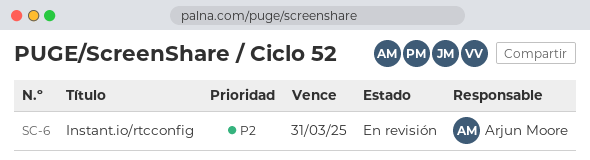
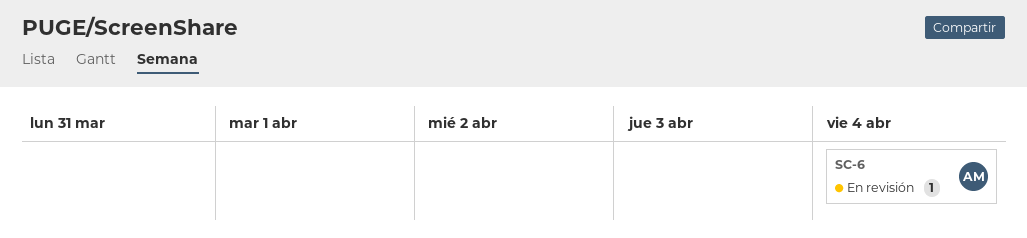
SC-6, due: Mar 31 -> Apr 4

